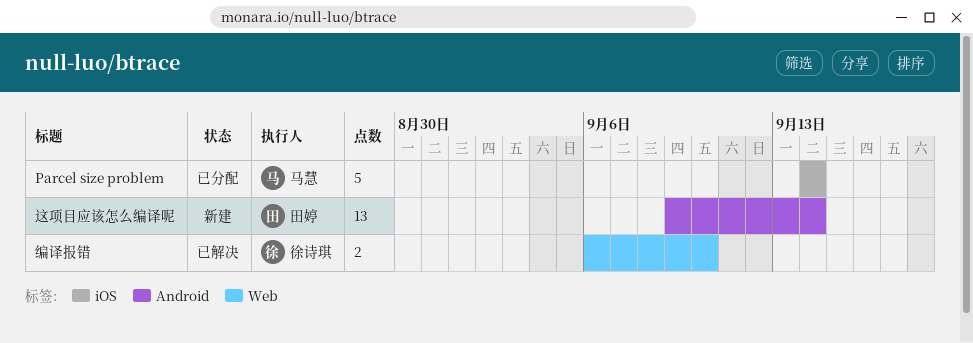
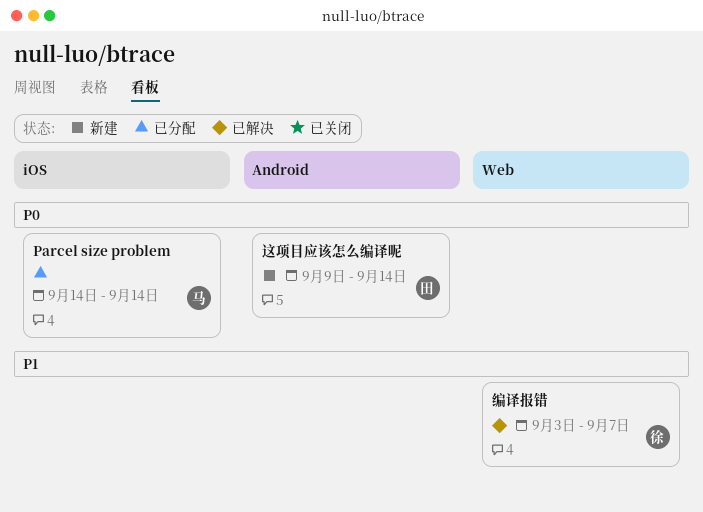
编译报错, start: Sep 6 -> Sep 3
编译报错, due: Sep 10 -> Sep 7

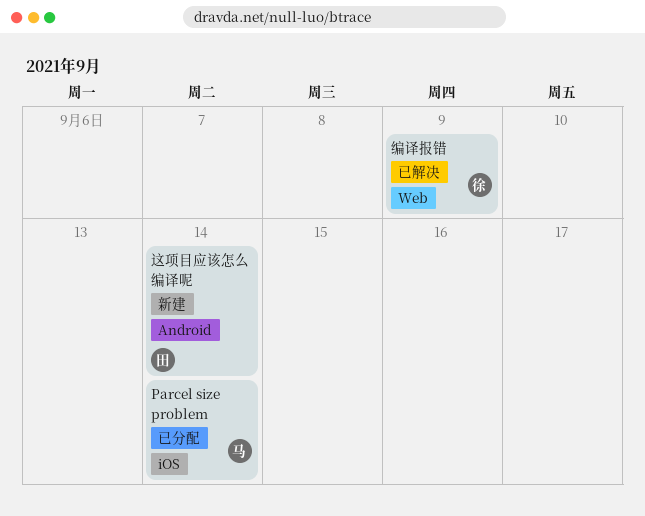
编译报错, due: Sep 7 -> Sep 9

